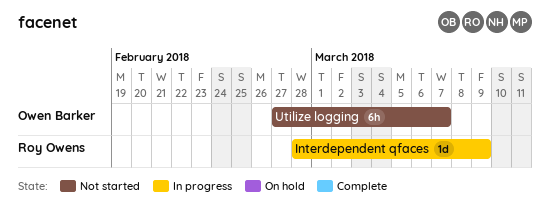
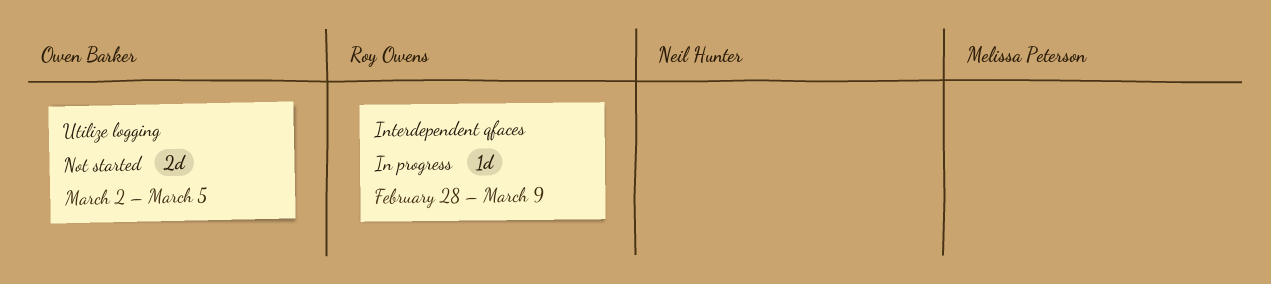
Utilize logging, estimate: 6h -> 2d
Utilize logging, start: Feb 27 -> Mar 2
Utilize logging, due: Mar 7 -> Mar 5

